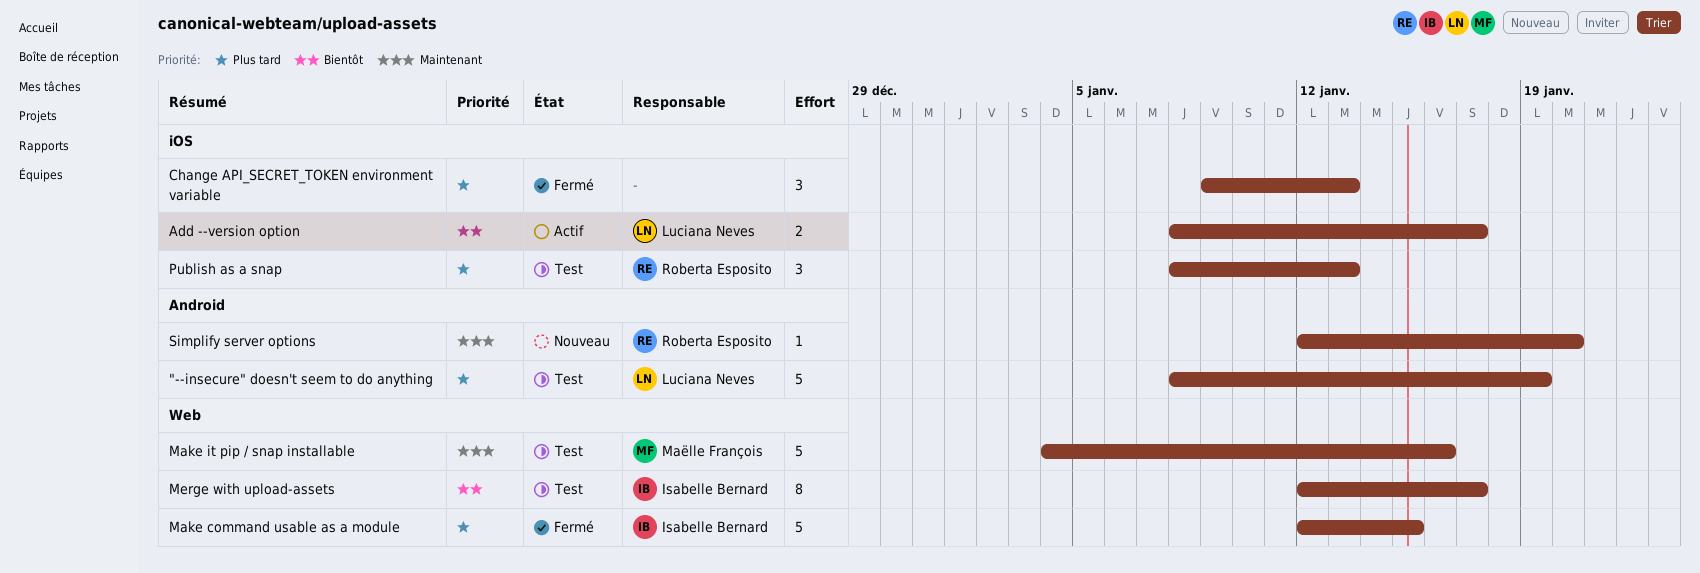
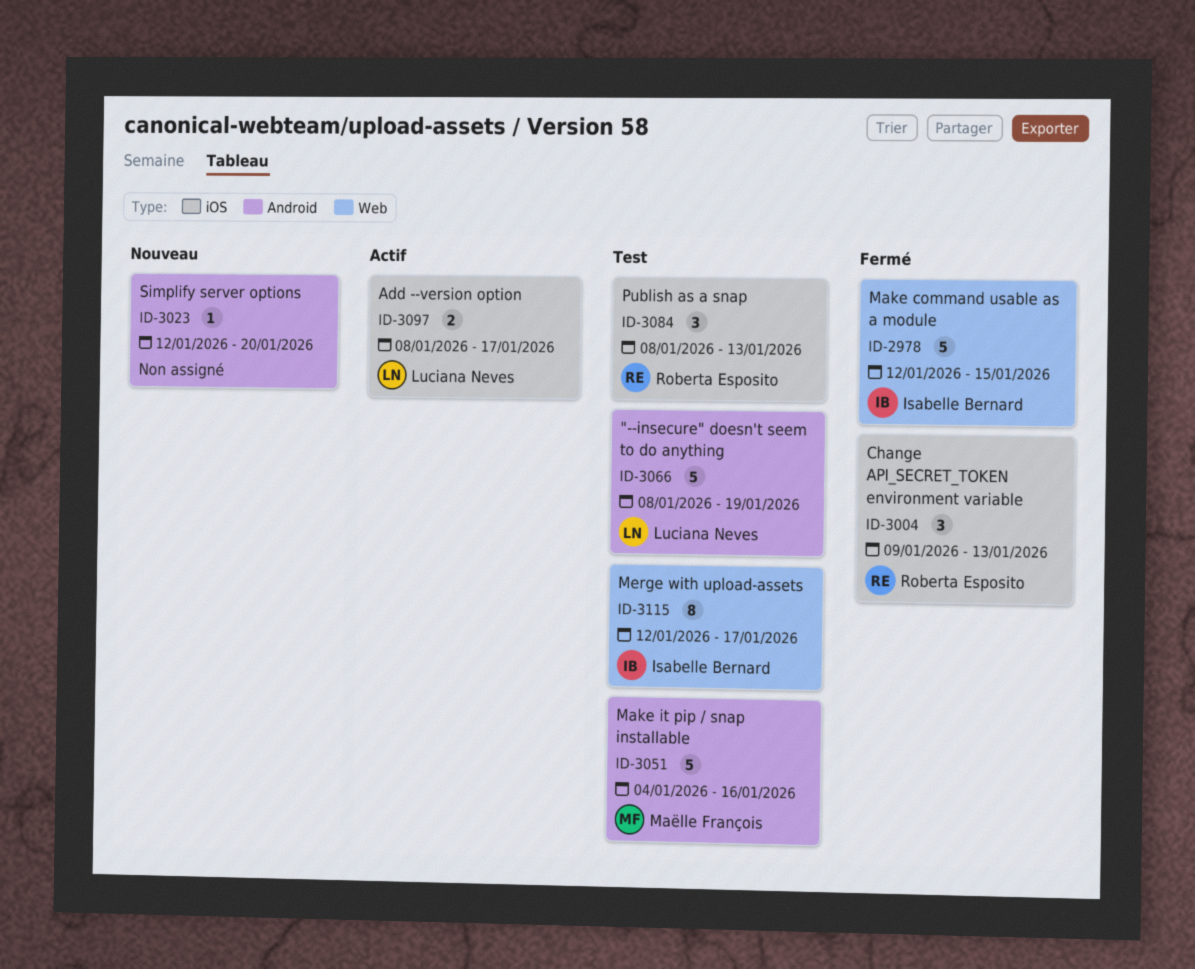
Change API_SECRET_TOKEN environment variable, owner: none -> Roberta Esposito
Make it pip / snap installable, label: Web -> Android
Simplify server options, owner: Roberta Esposito -> none

